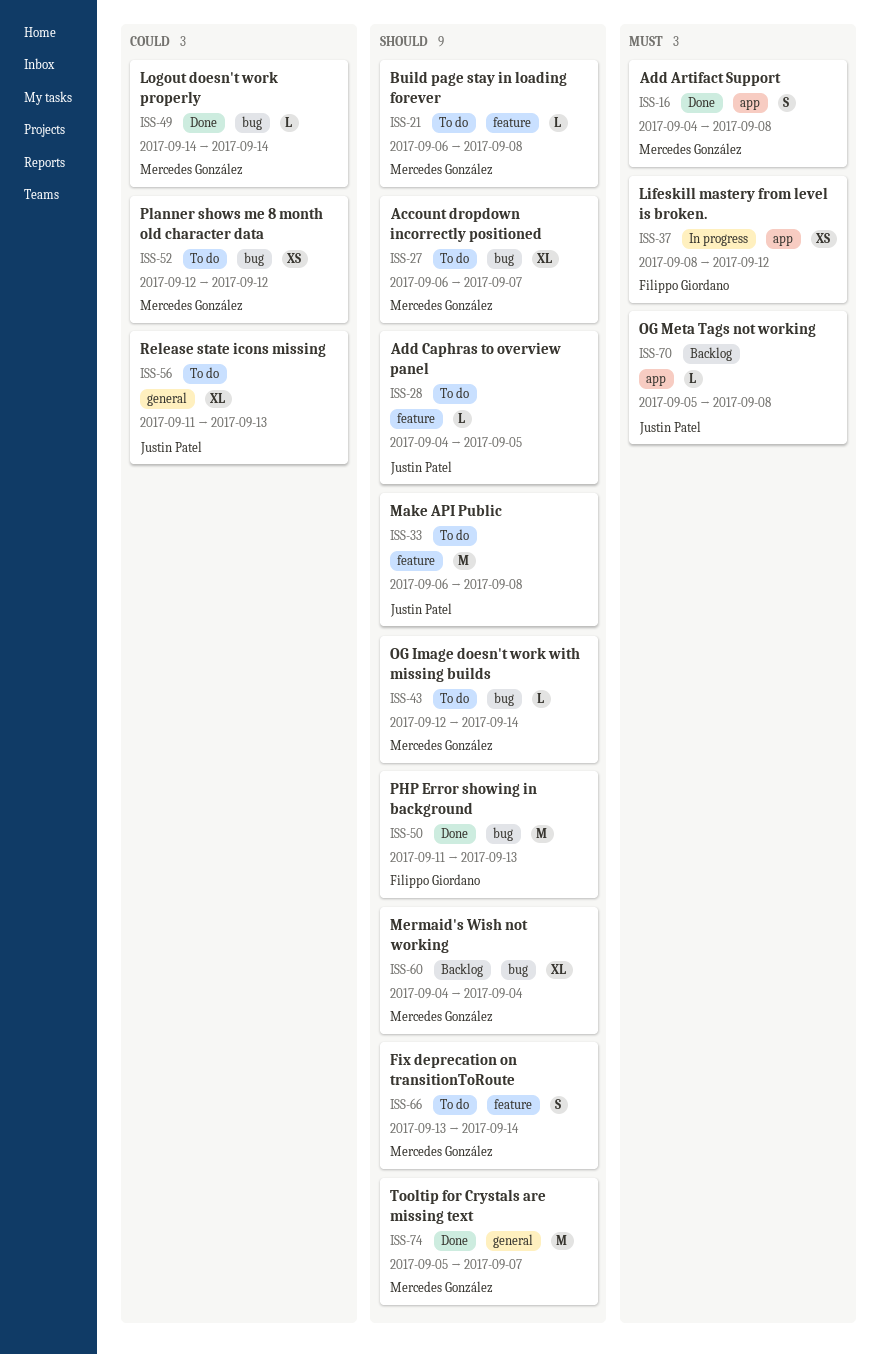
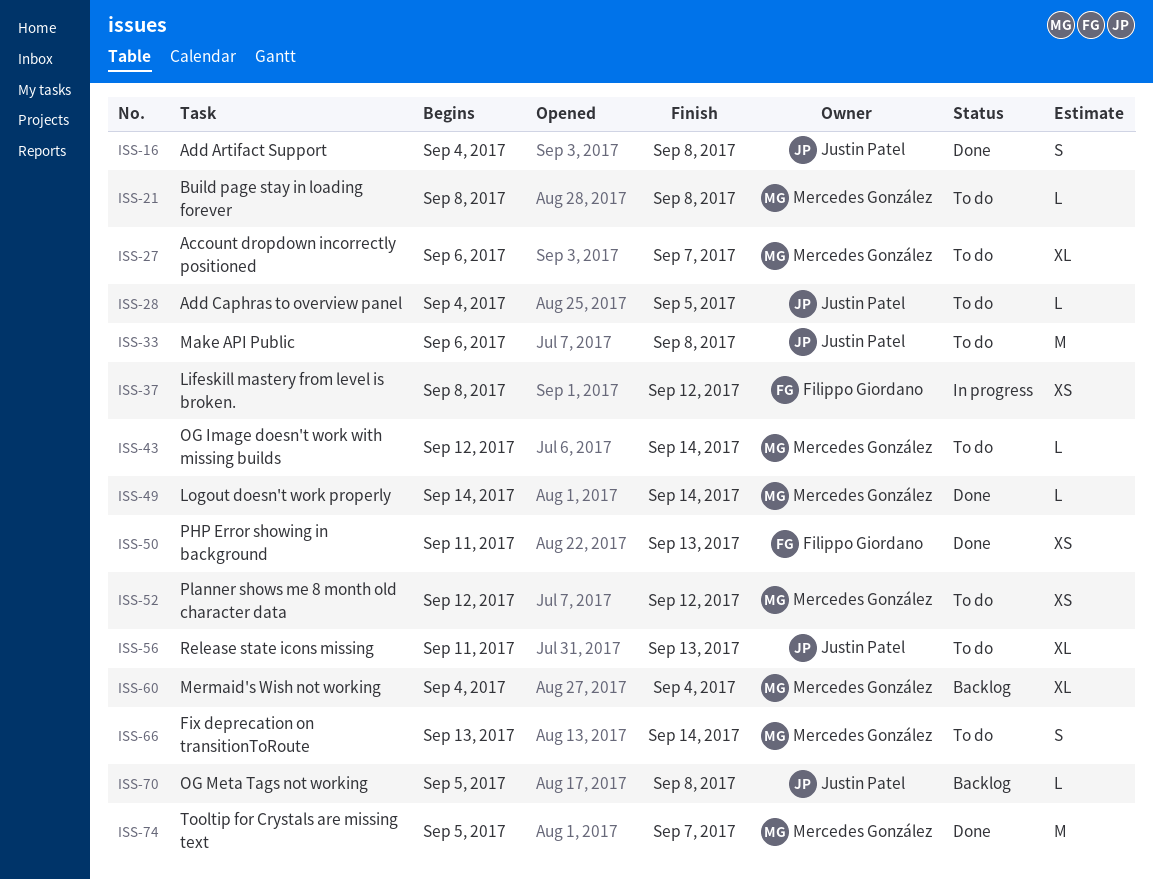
ISS-16, owner: Mercedes González -> Justin Patel
ISS-21, start: Sep 6 -> Sep 8
ISS-50, estimate: M -> XS

